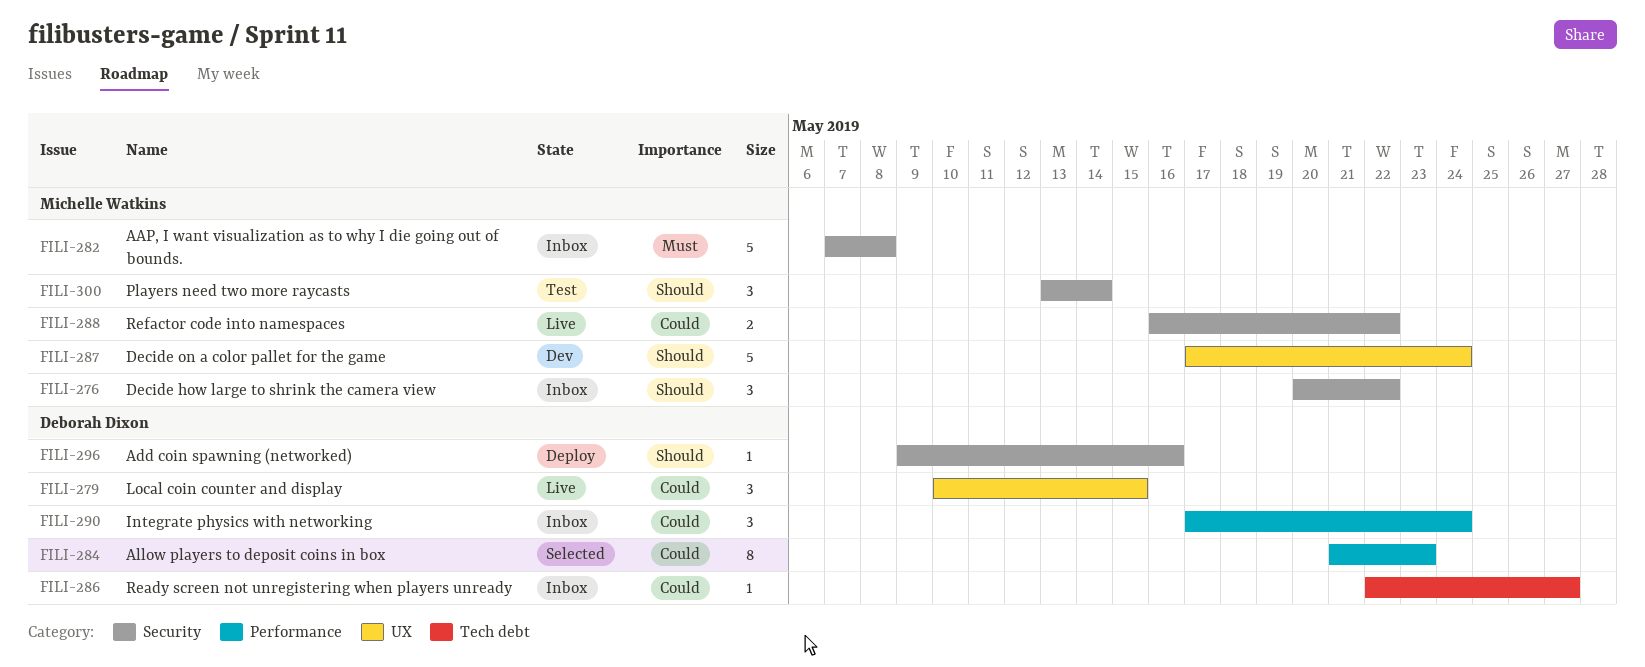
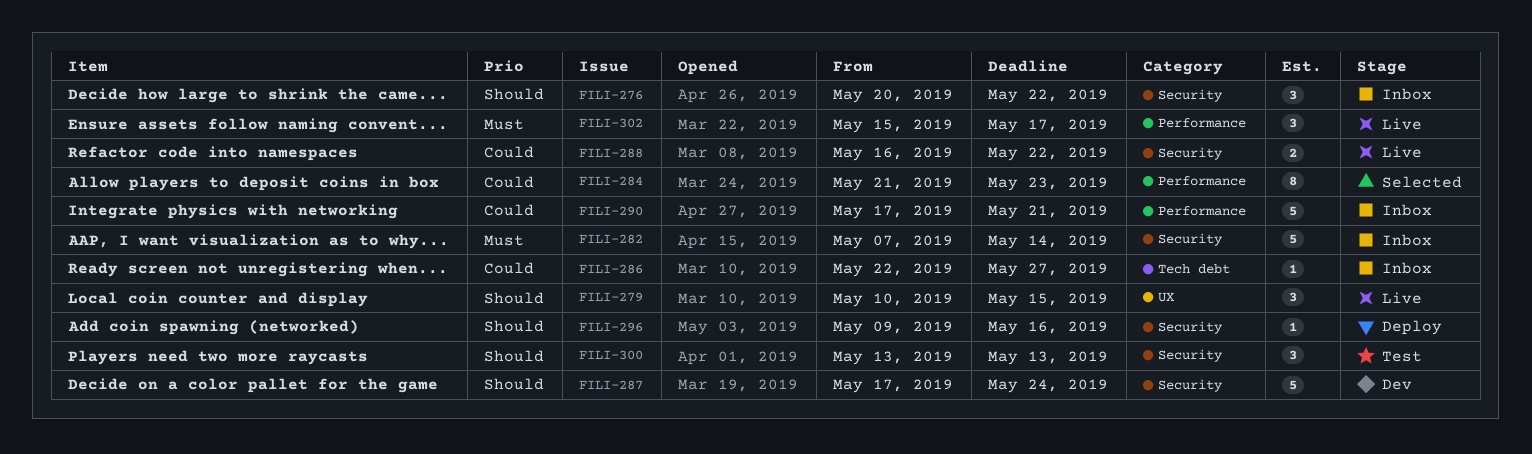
FILI-279, priority: Could -> Should
FILI-282, due: May 8 -> May 14
FILI-287, label: UX -> Security
FILI-290, estimate: 3 -> 5
FILI-290, due: May 24 -> May 21
FILI-300, due: May 14 -> May 13
FILI-302: none -> present

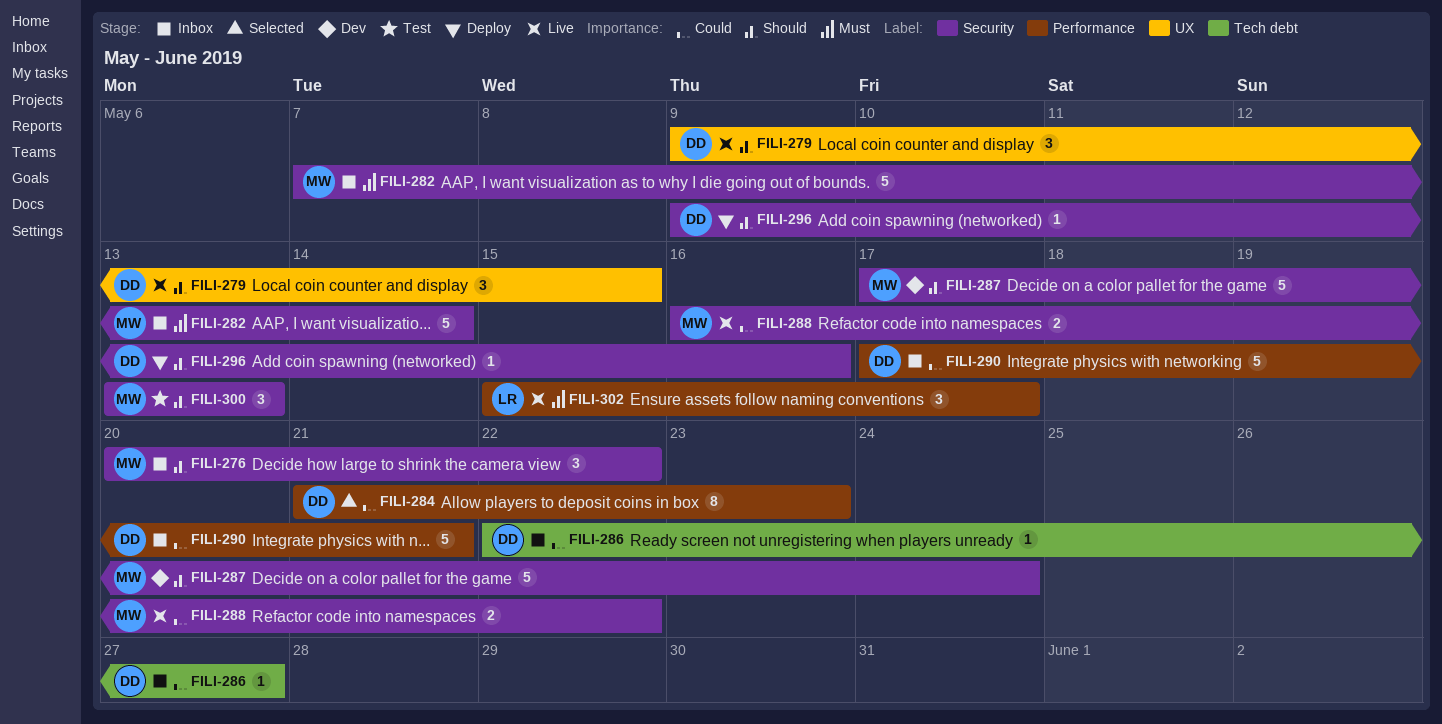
FILI-279, start: May 10 -> May 9

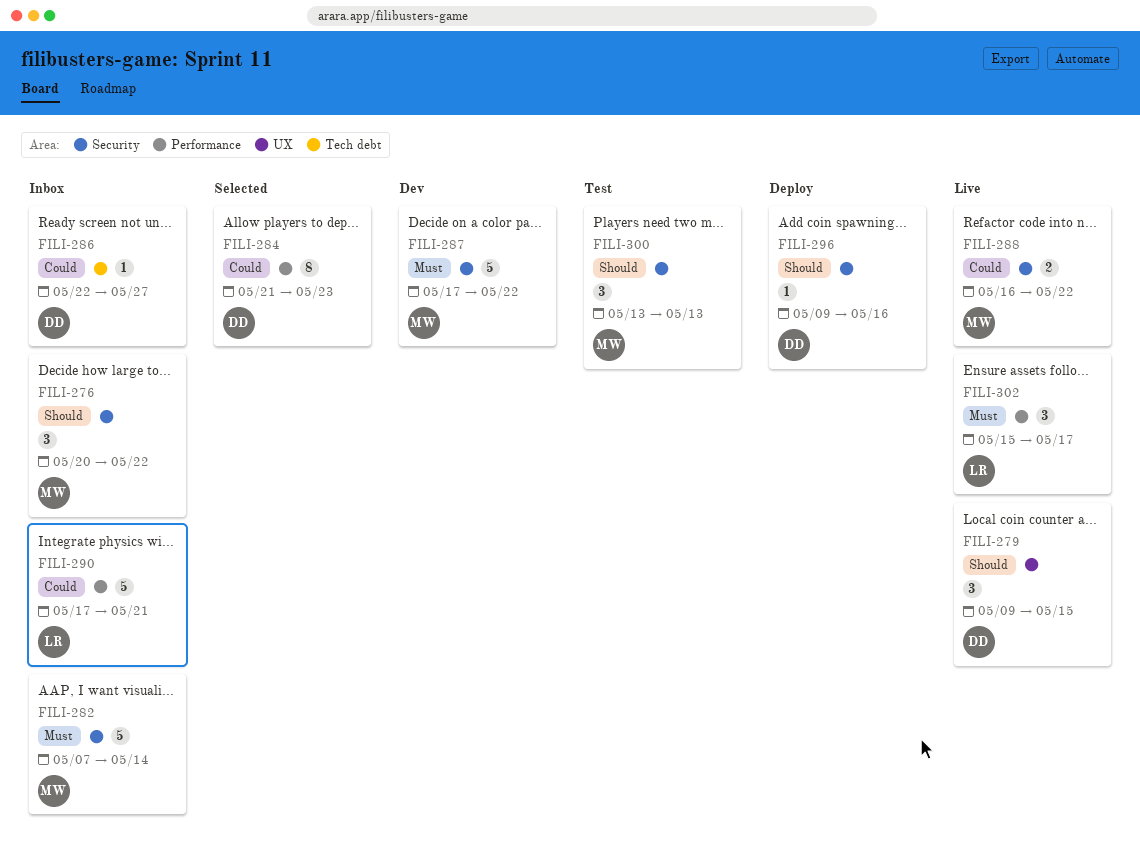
FILI-287, priority: Should -> Must
FILI-287, due: May 24 -> May 22
FILI-290, owner: DD -> LR

